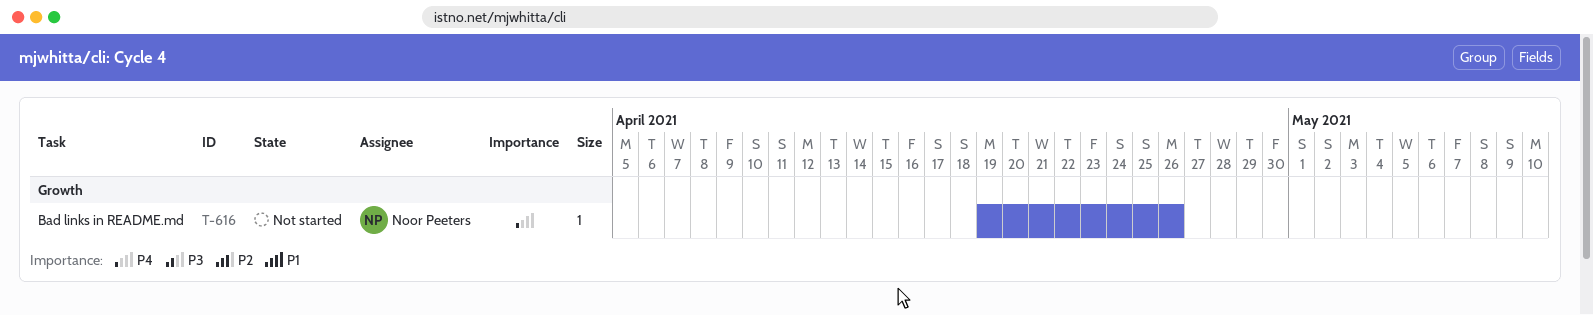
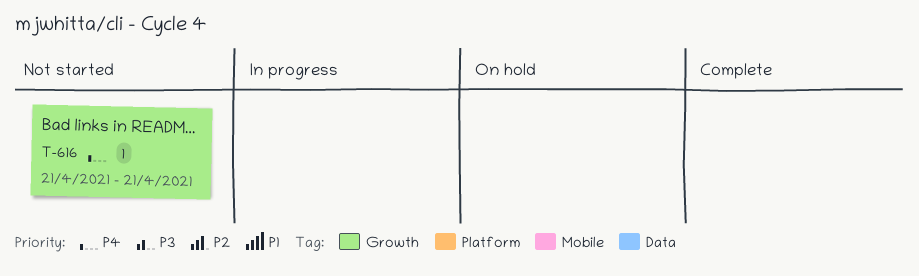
T-616, start: Apr 19 -> Apr 21
T-616, due: Apr 26 -> Apr 21

